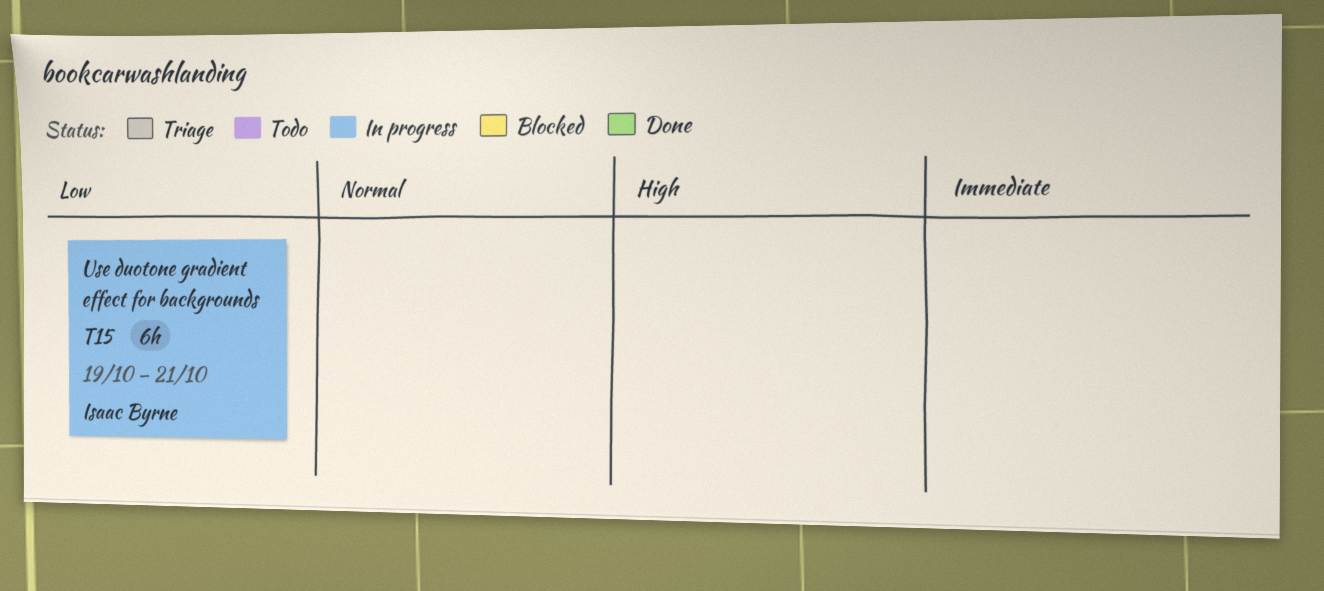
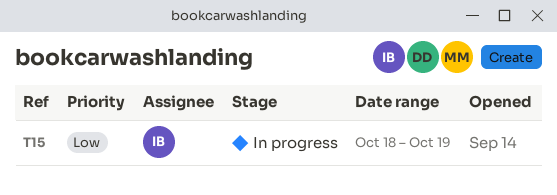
T15, start: Oct 19 -> Oct 18
T15, due: Oct 21 -> Oct 19

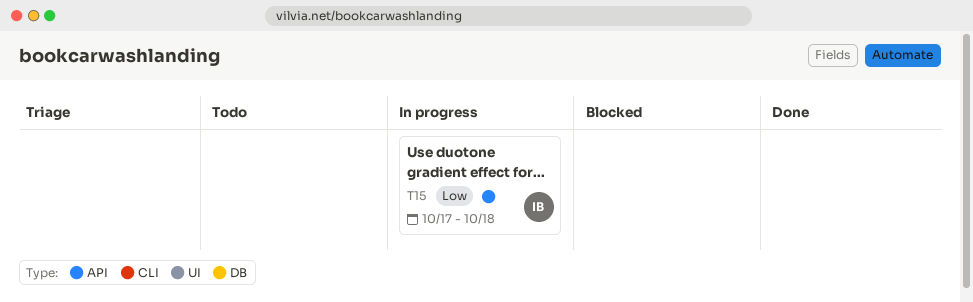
T15, start: Oct 18 -> Oct 17
T15, due: Oct 19 -> Oct 18

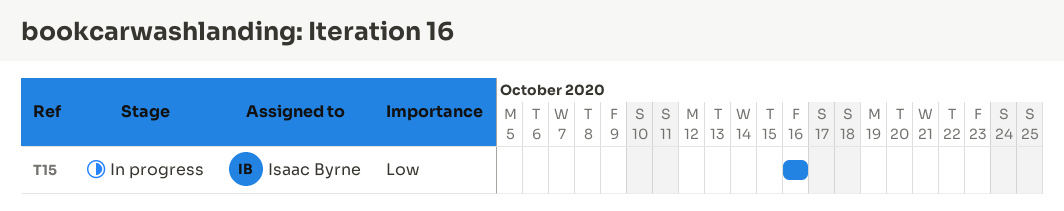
T15, start: Oct 17 -> Oct 16
T15, due: Oct 18 -> Oct 16

